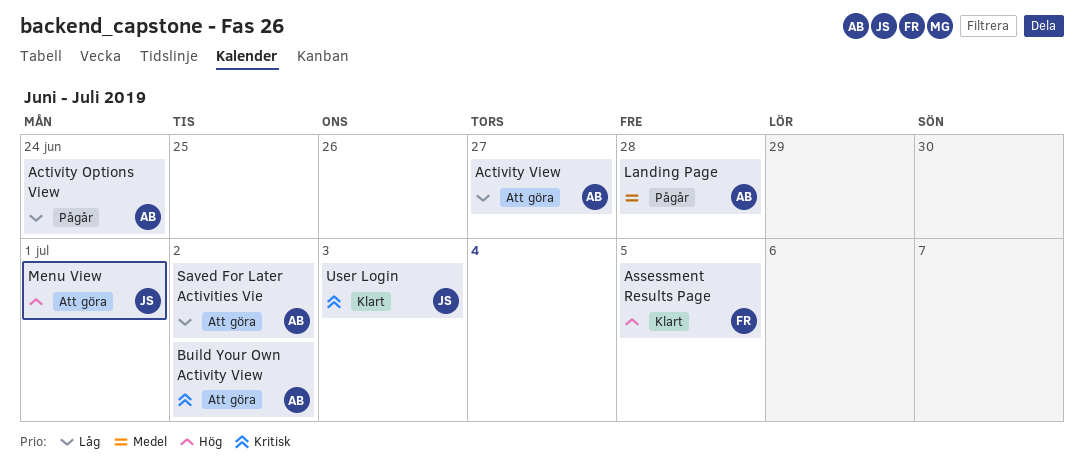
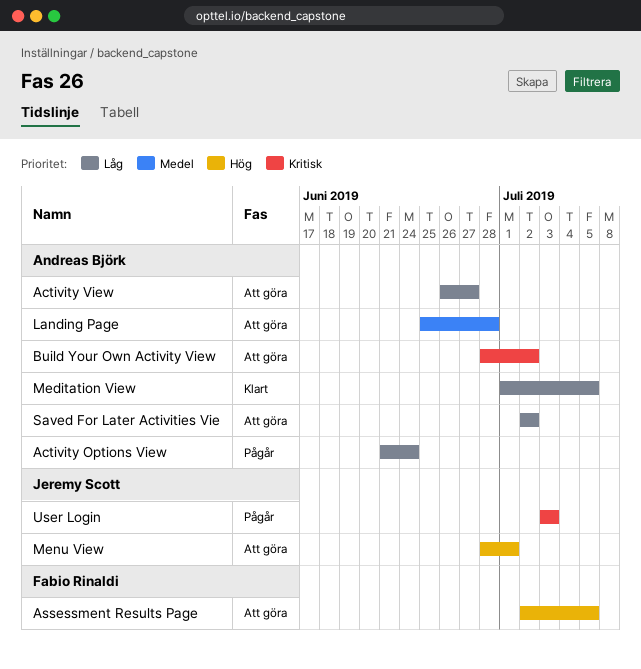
Assessment Results Page, status: Klart -> Att göra
Landing Page, status: Pågår -> Att göra
Meditation View: none -> present
User Login, status: Klart -> Pågår

